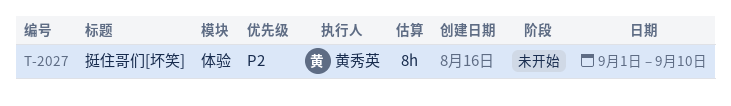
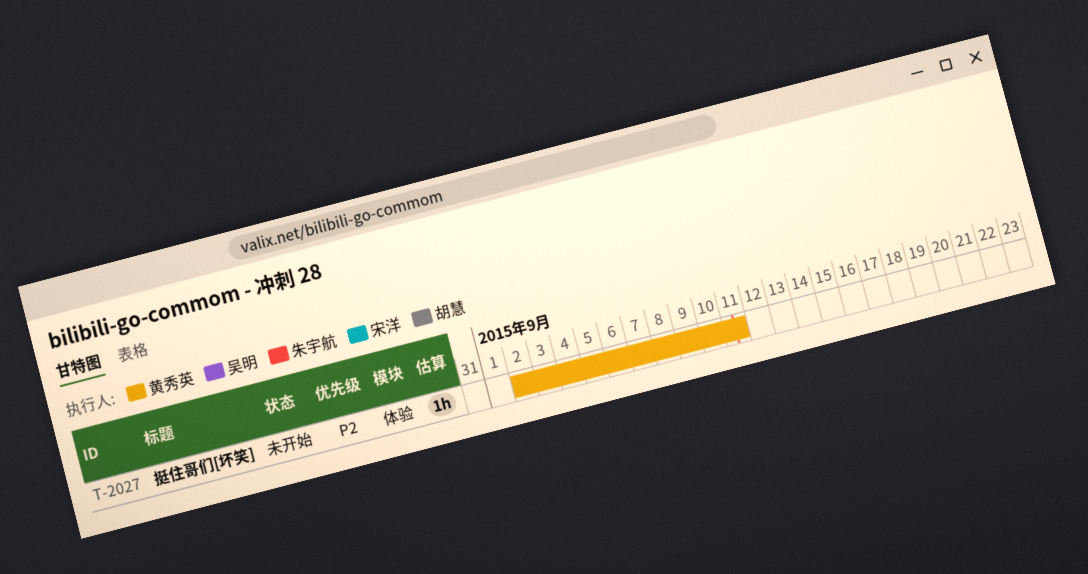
T-2027, estimate: 8h -> 1h
T-2027, start: Sep 1 -> Sep 2
T-2027, due: Sep 10 -> Sep 11

